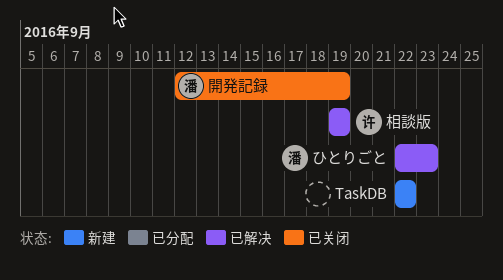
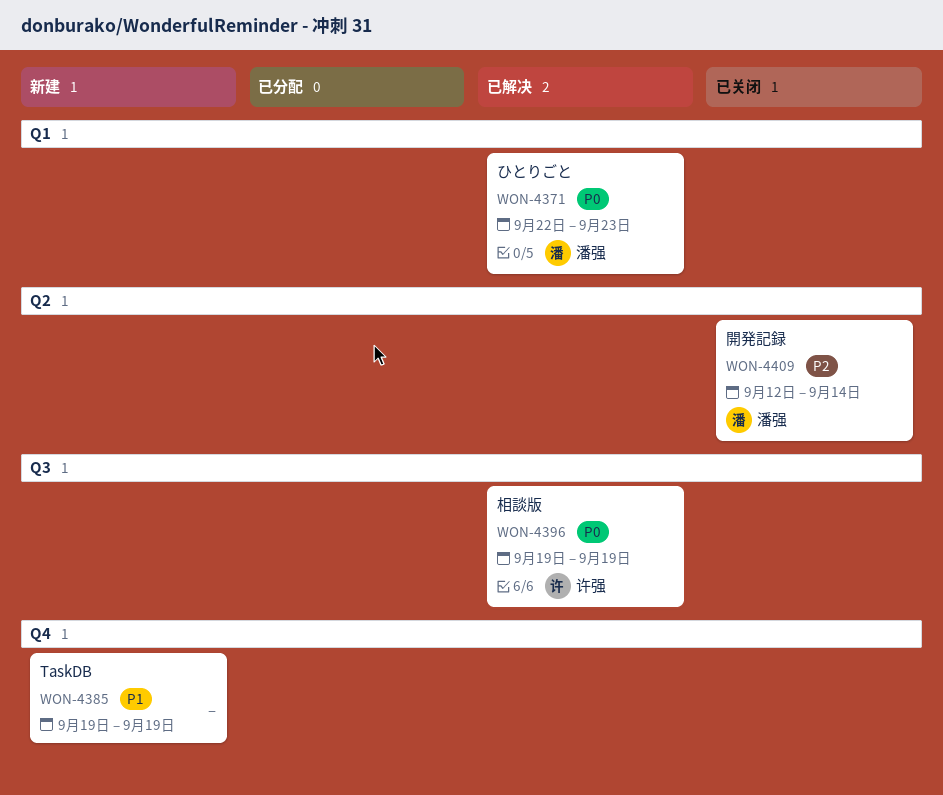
TaskDB, start: Sep 22 -> Sep 19
TaskDB, due: Sep 22 -> Sep 19
開発記録, due: Sep 19 -> Sep 14

